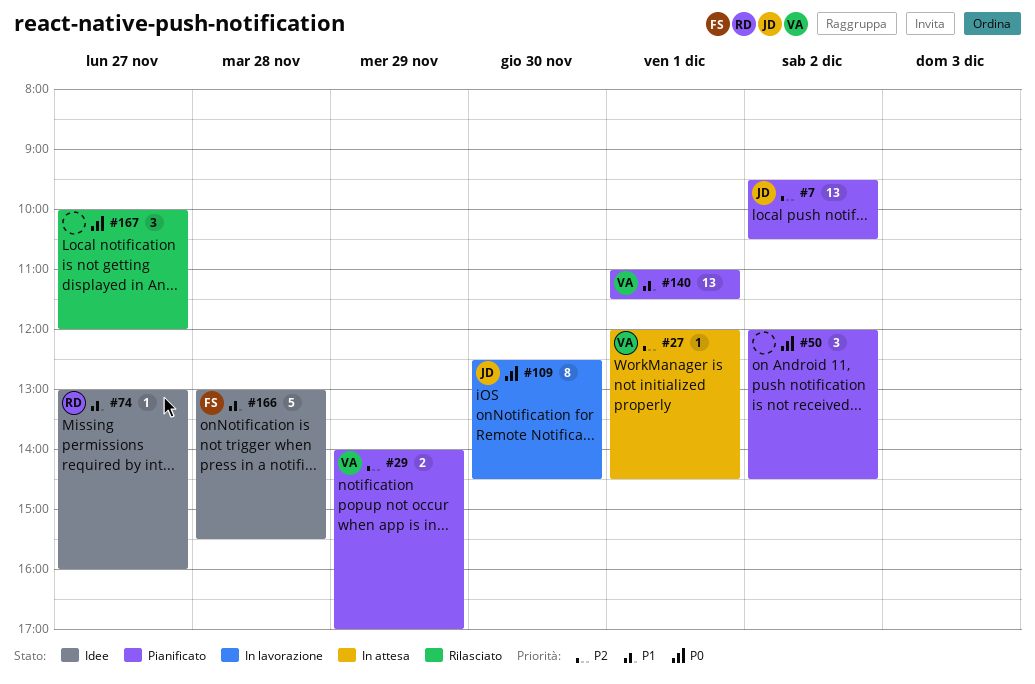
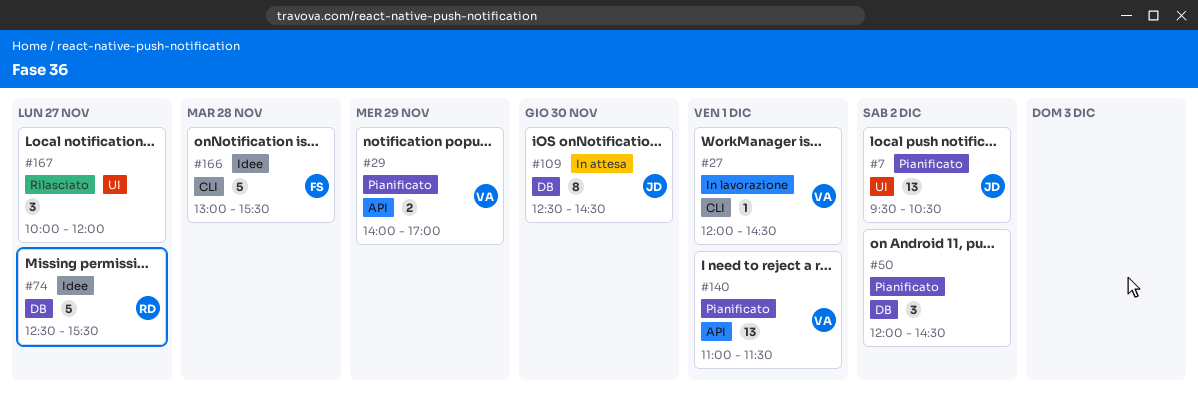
#27, status: In attesa -> In lavorazione
#74, estimate: 1 -> 5
#74, begins: 13:00 -> 12:30
#74, ends: 16:00 -> 15:30
#109, status: In lavorazione -> In attesa

